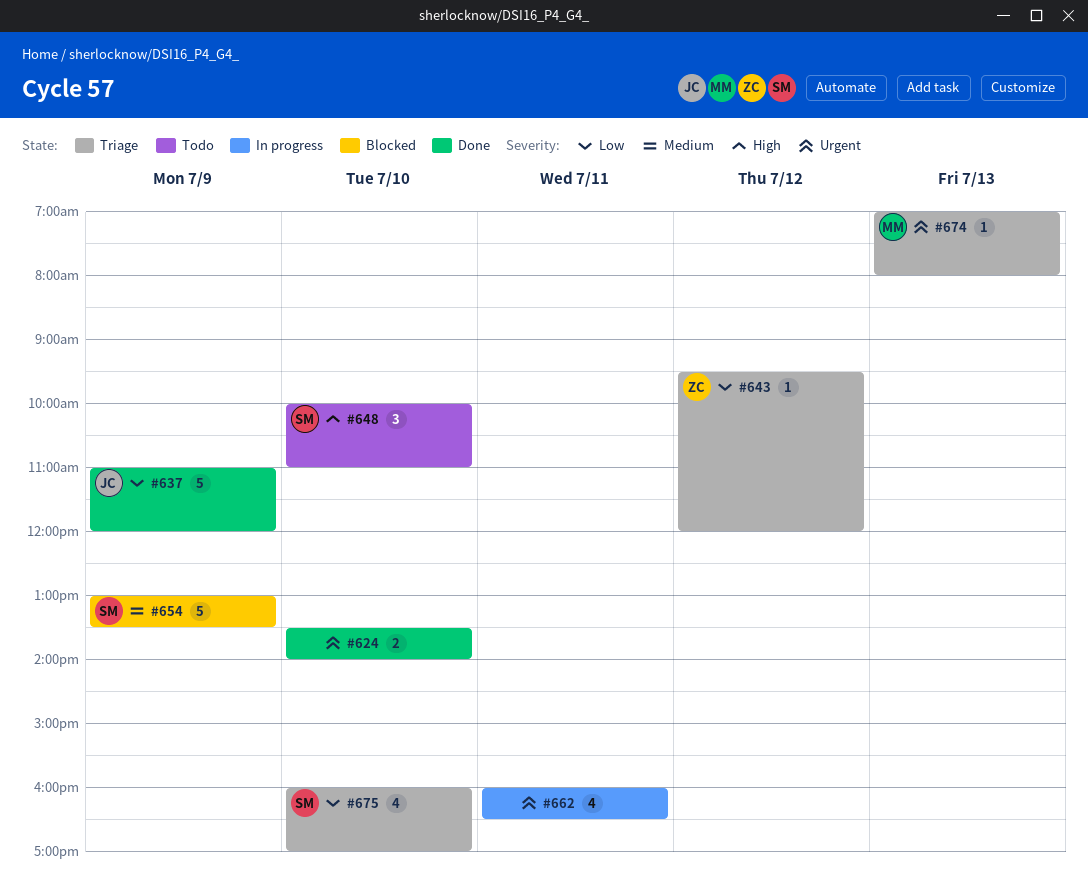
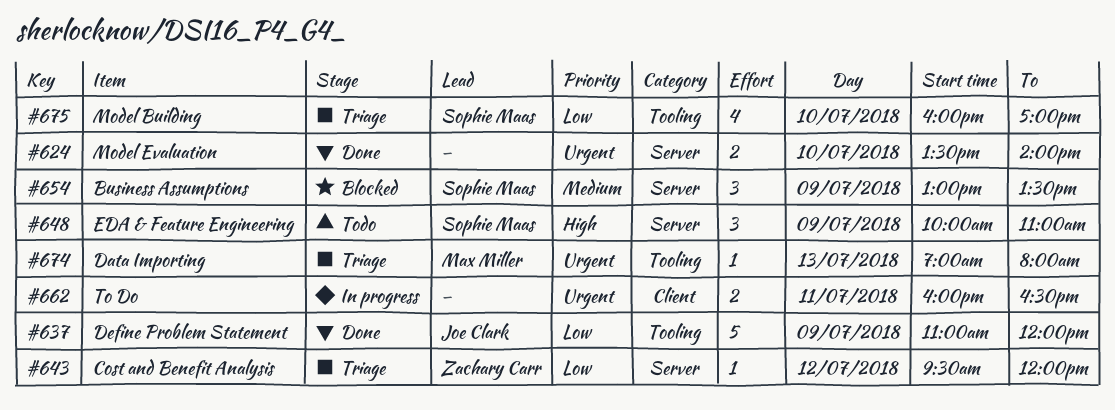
#648, day: Jul 10 -> Jul 9
#654, estimate: 5 -> 3
#662, estimate: 4 -> 2

